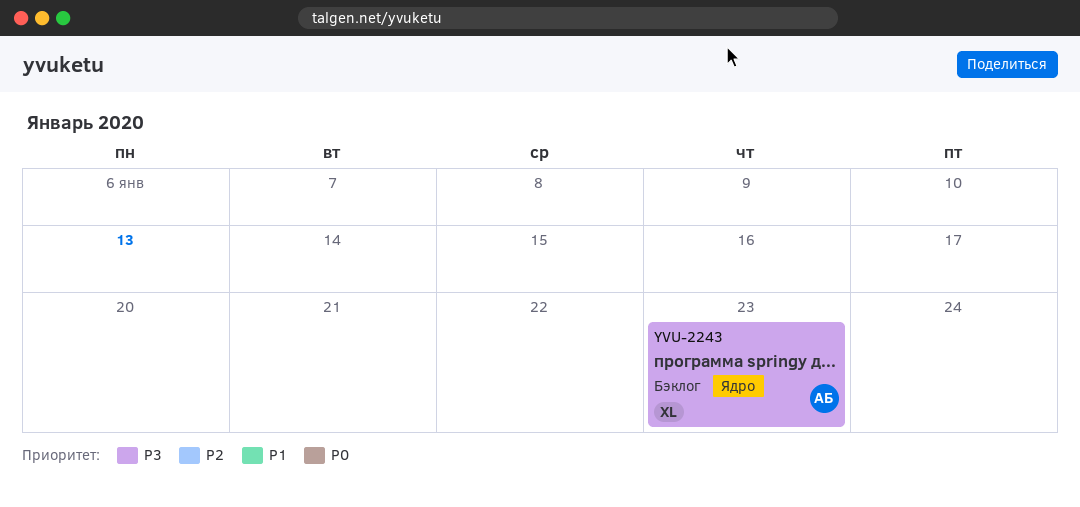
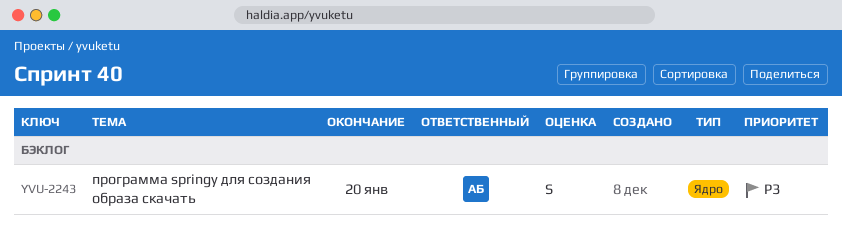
YVU-2243, estimate: XL -> S
YVU-2243, due: Jan 23 -> Jan 20

